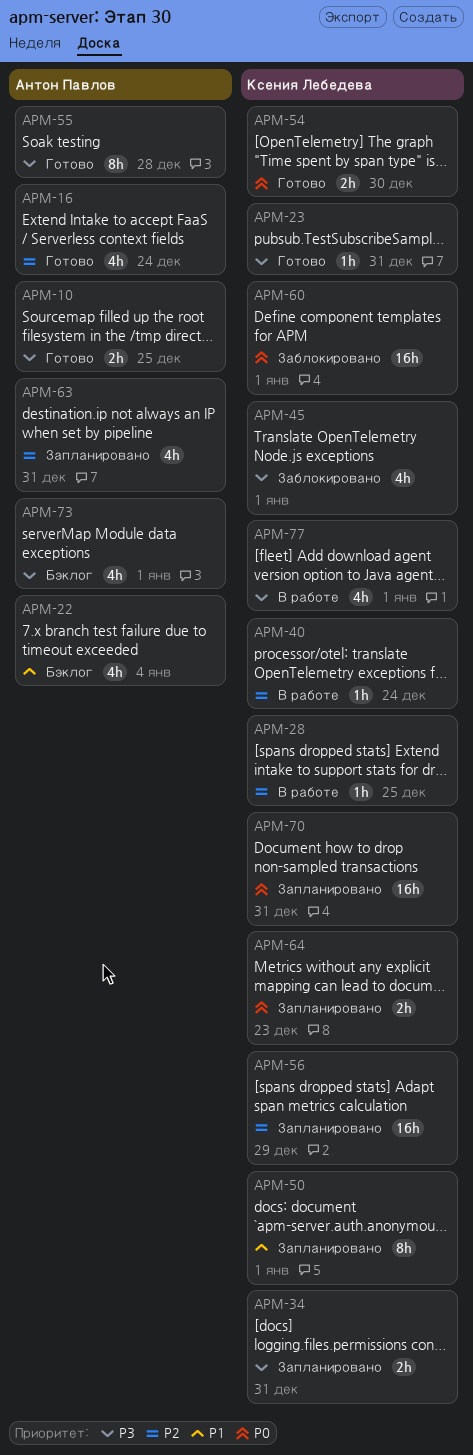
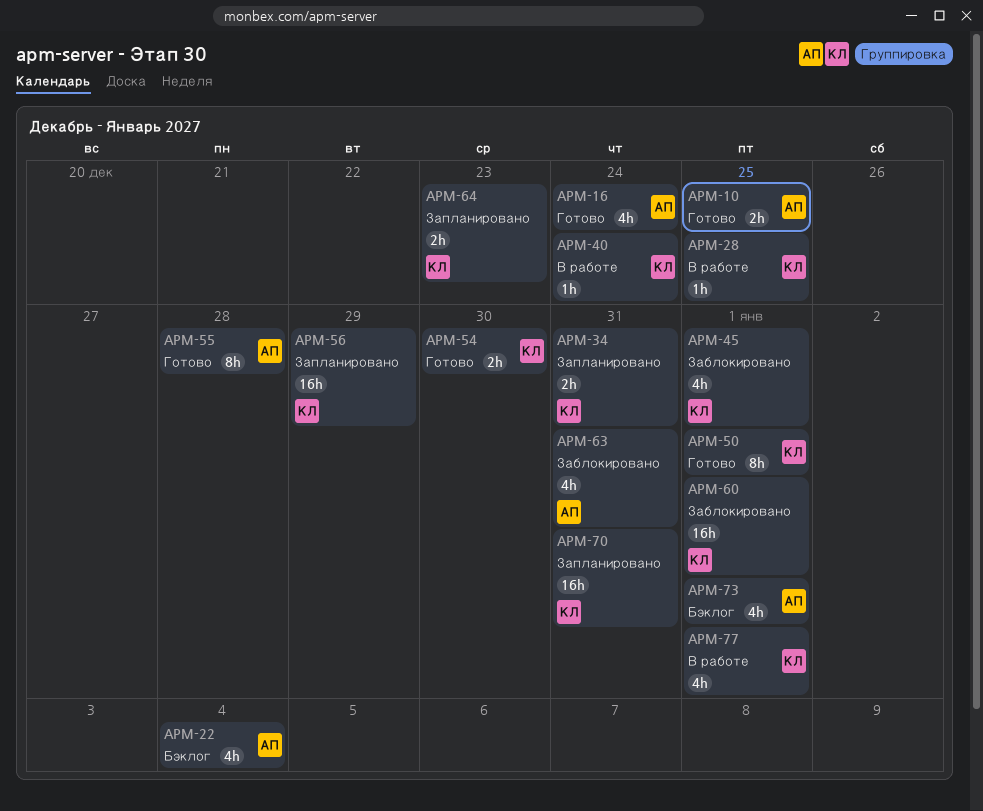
APM-23: present -> none
APM-50, status: Запланировано -> Готово
APM-63, status: Запланировано -> Заблокировано

